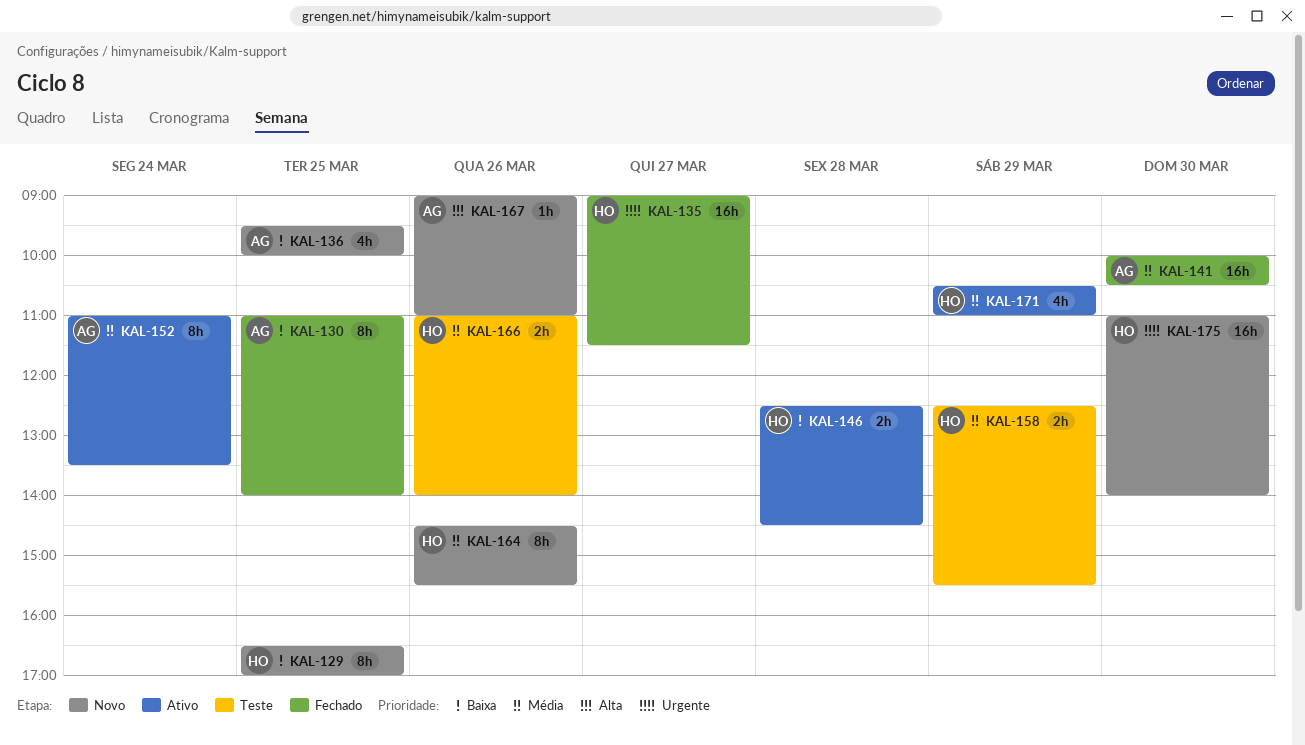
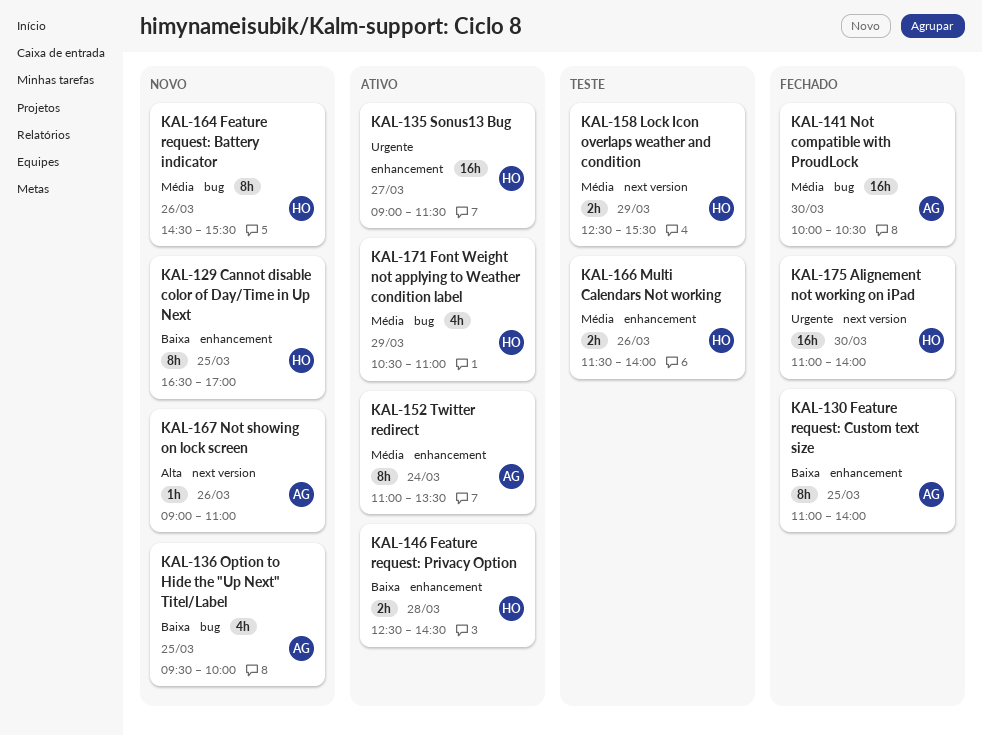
KAL-135, status: Fechado -> Ativo
KAL-166, begins: 11:00 -> 11:30
KAL-175, status: Novo -> Fechado

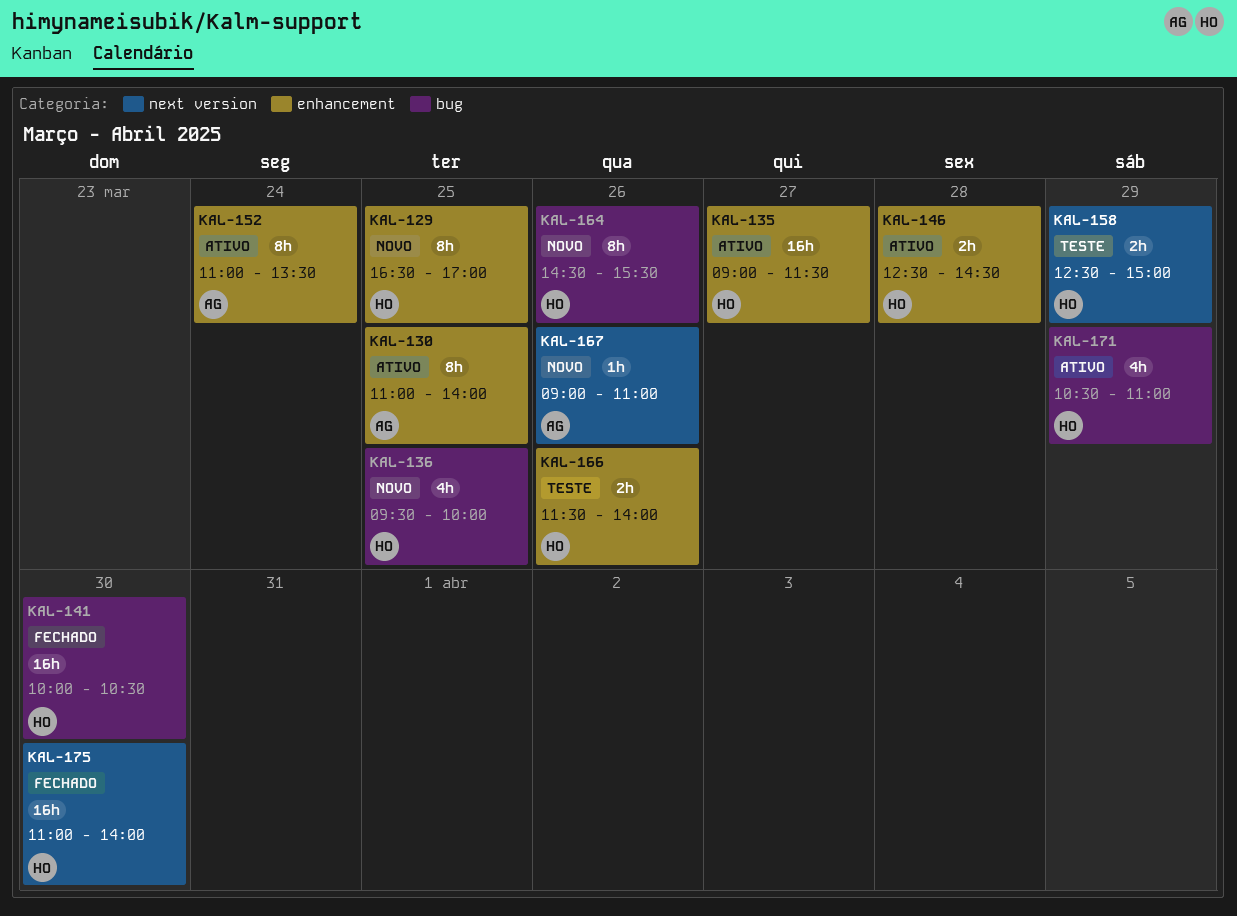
KAL-130, status: Fechado -> Ativo
KAL-136, owner: AG -> HO
KAL-141, owner: AG -> HO
KAL-158, ends: 15:30 -> 15:00

